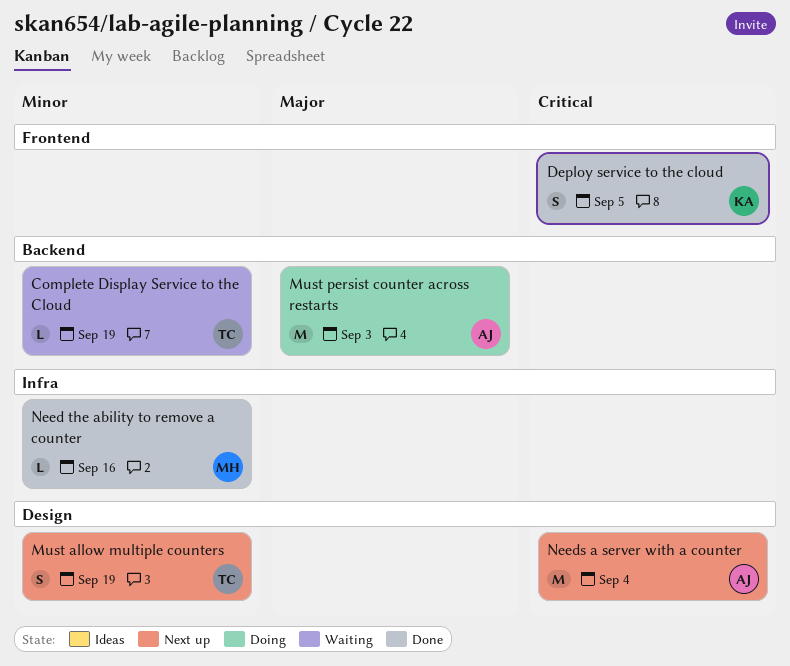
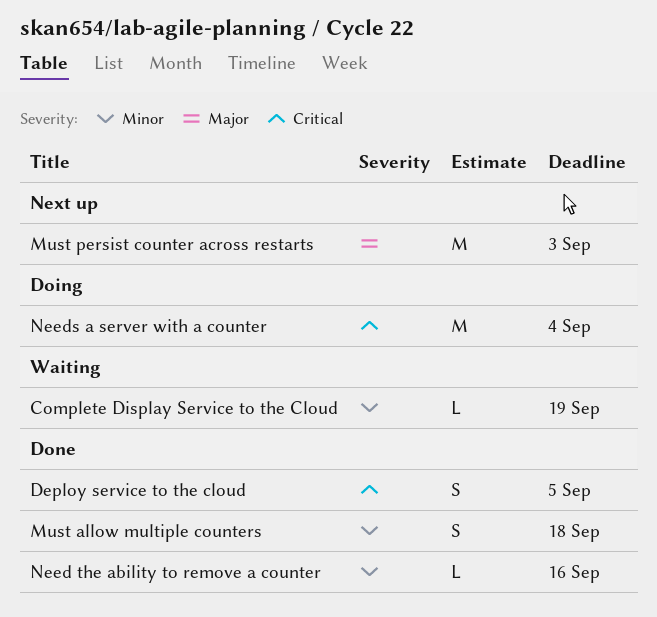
Must allow multiple counters, status: Next up -> Done
Must allow multiple counters, due: Sep 19 -> Sep 18
Must persist counter across restarts, status: Doing -> Next up
Needs a server with a counter, status: Next up -> Doing

